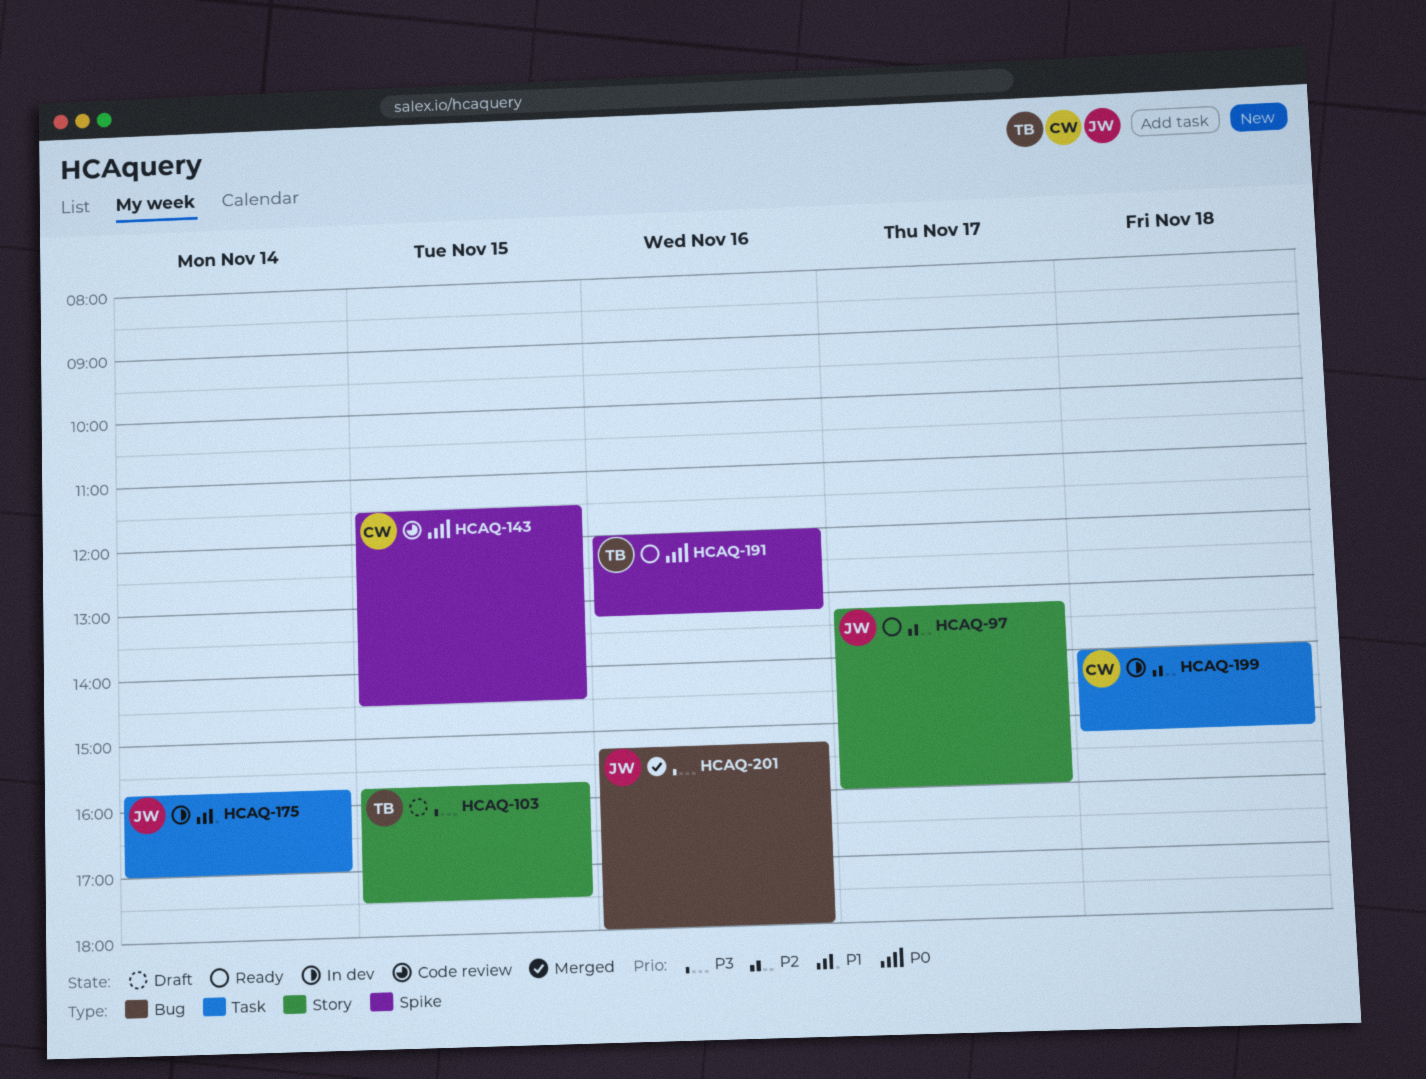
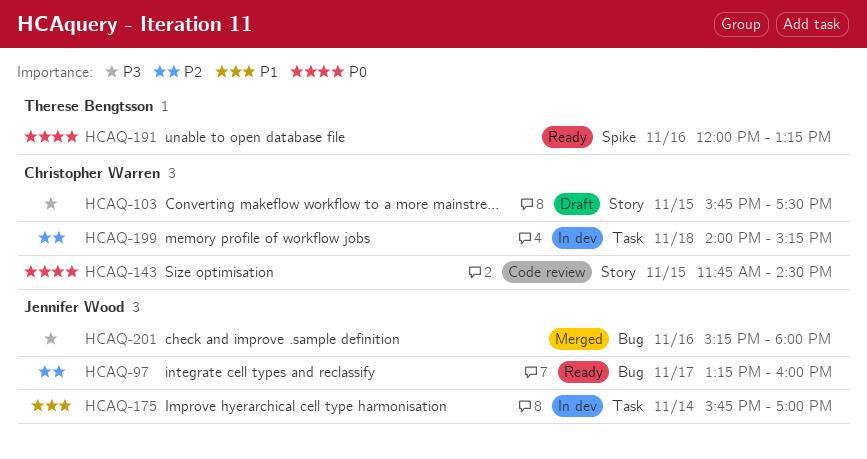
HCAQ-97, label: Story -> Bug
HCAQ-103, owner: Therese Bengtsson -> Christopher Warren
HCAQ-143, label: Spike -> Story
HCAQ-143, begins: 11:30 -> 11:45

